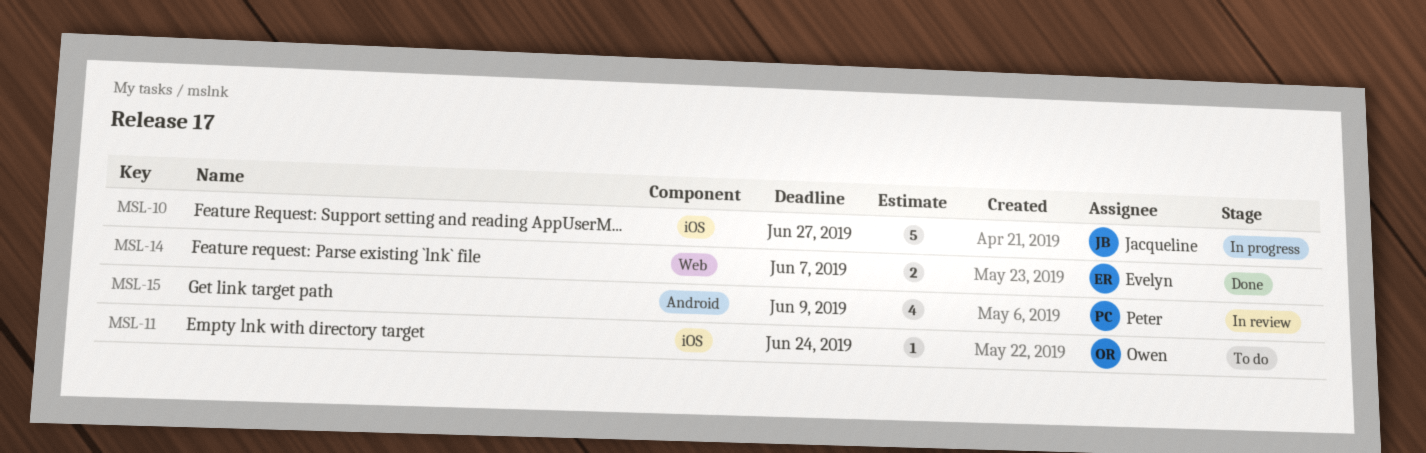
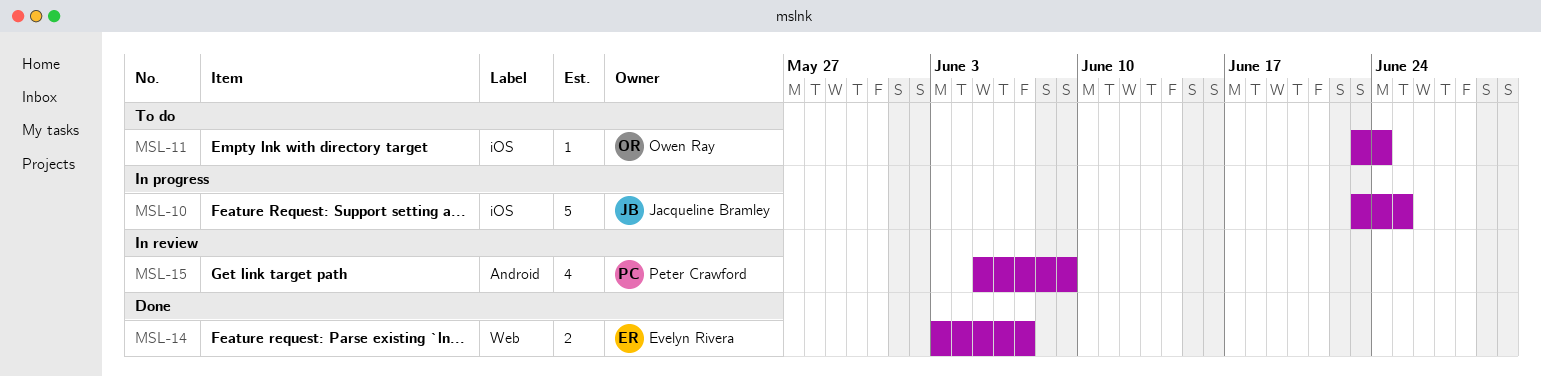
MSL-10, due: Jun 27 -> Jun 25

